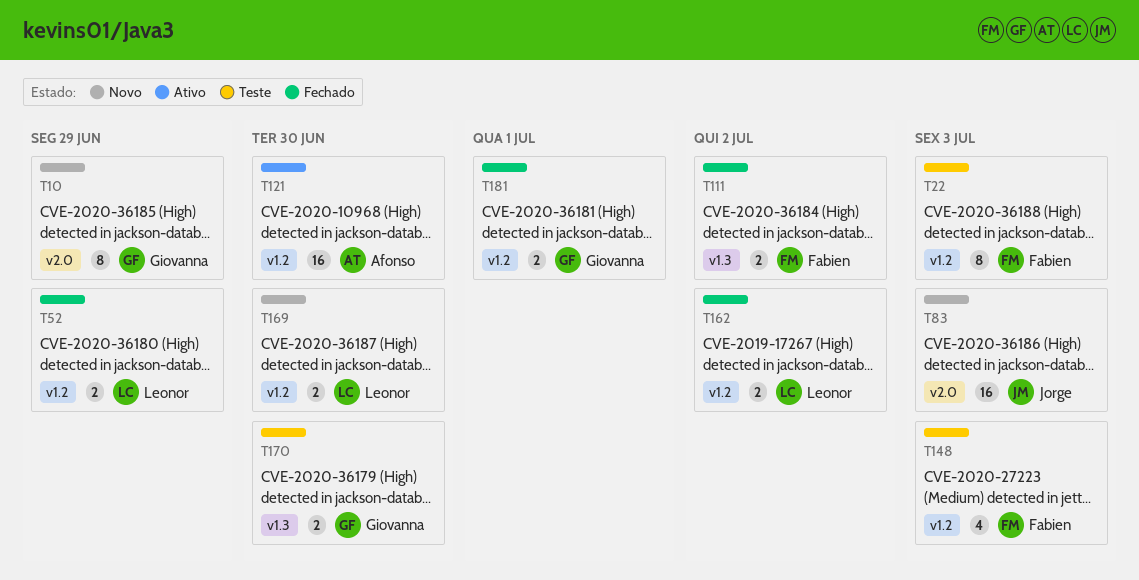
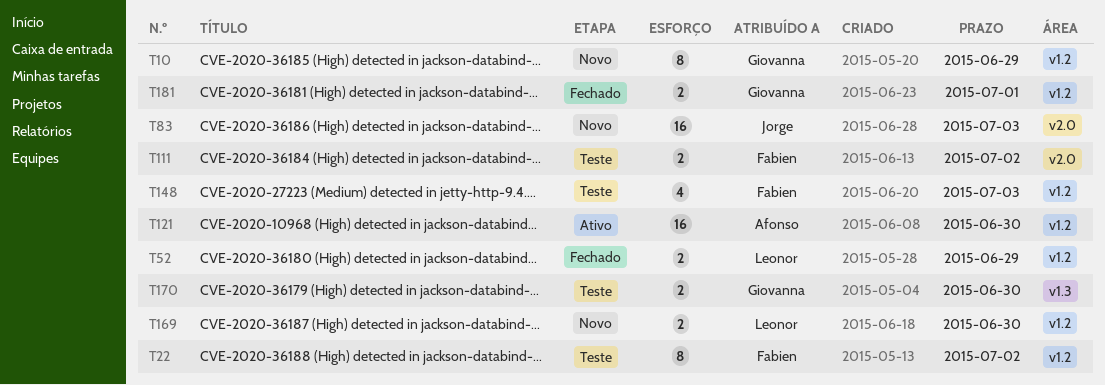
T10, label: v2.0 -> v1.2
T22, due: Jul 3 -> Jul 2
T111, status: Fechado -> Teste
T111, label: v1.3 -> v2.0
T162: present -> none

